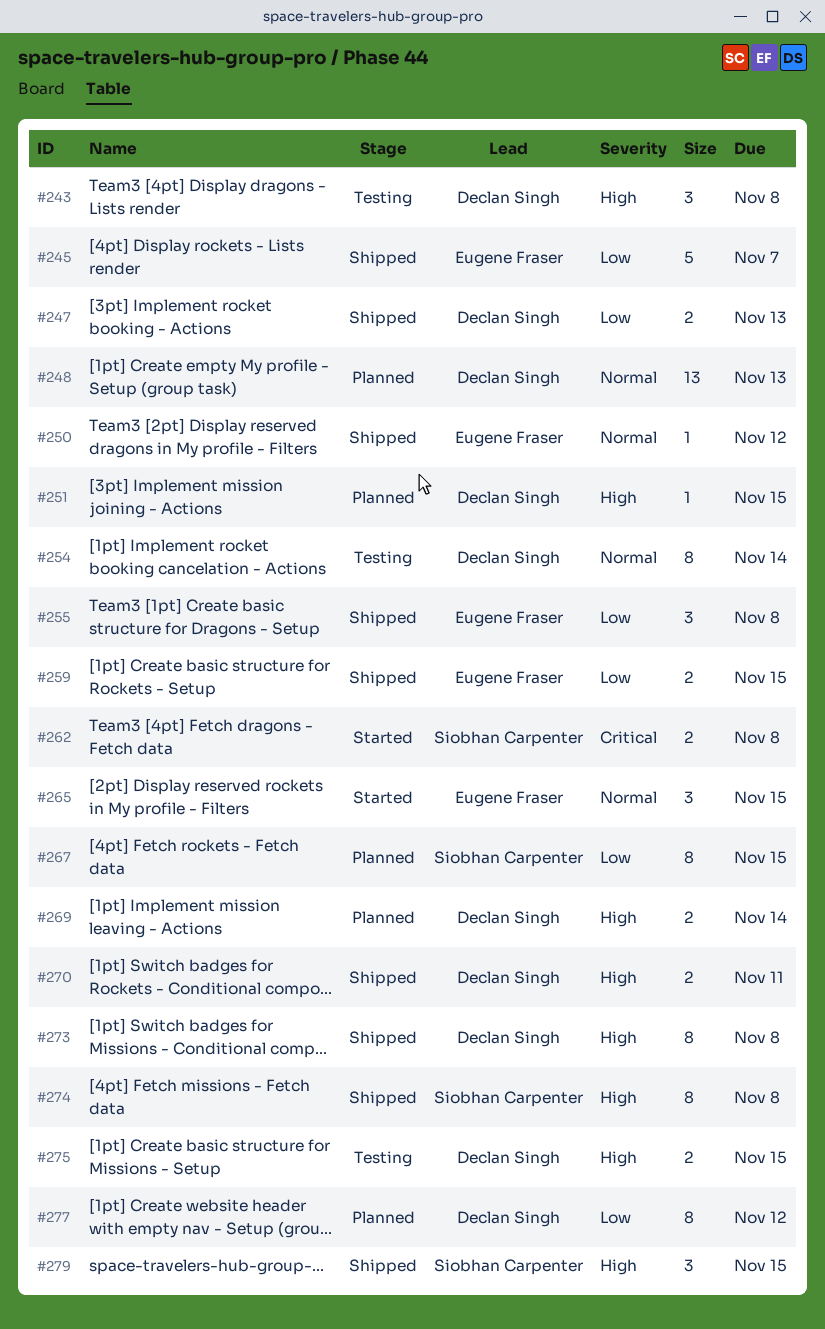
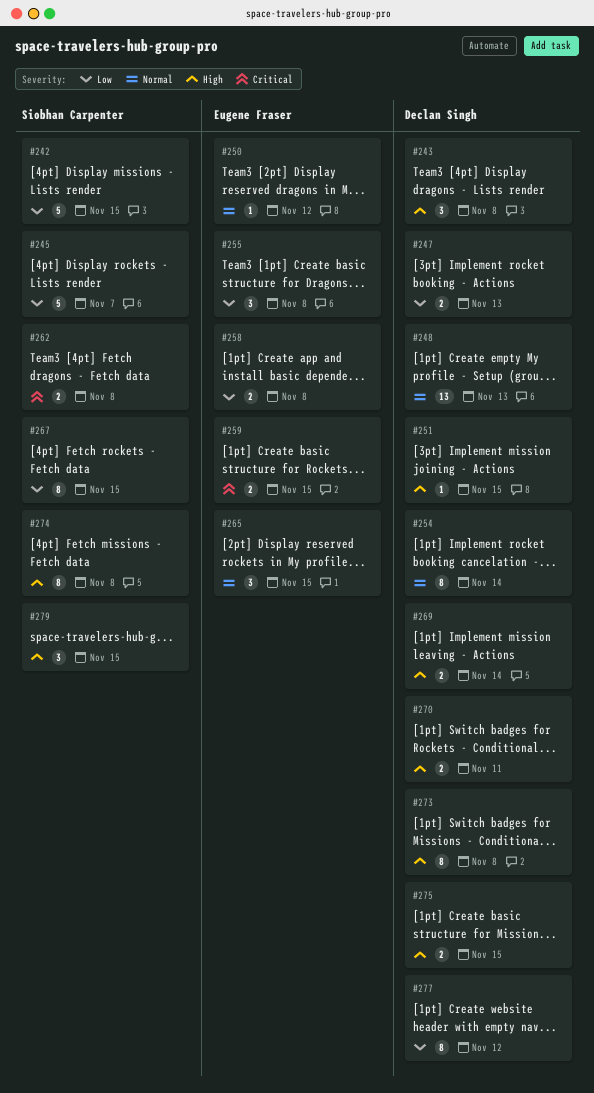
#242: none -> present
#245, owner: Eugene Fraser -> Siobhan Carpenter
#258: none -> present
#259, priority: Low -> Critical

